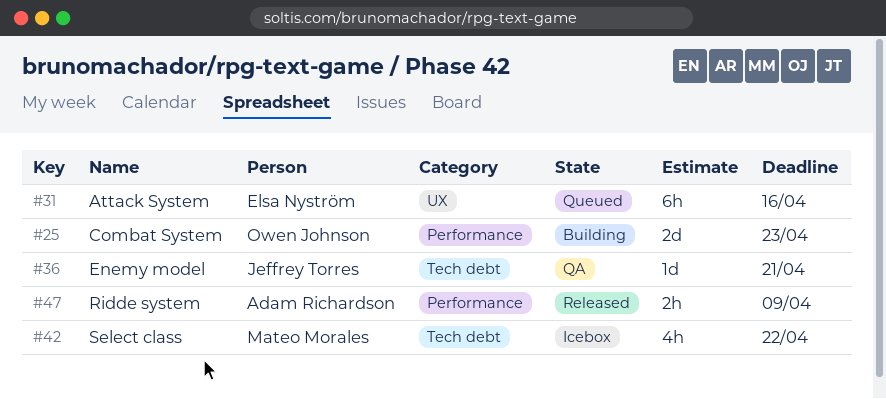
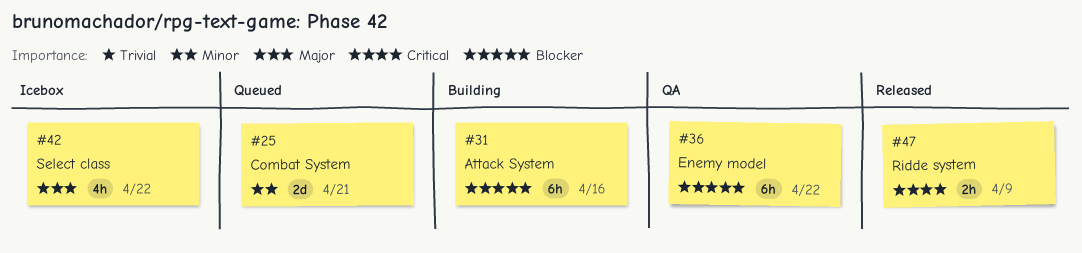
#25, status: Building -> Queued
#25, due: Apr 23 -> Apr 21
#31, status: Queued -> Building
#36, estimate: 1d -> 6h
#36, due: Apr 21 -> Apr 22

